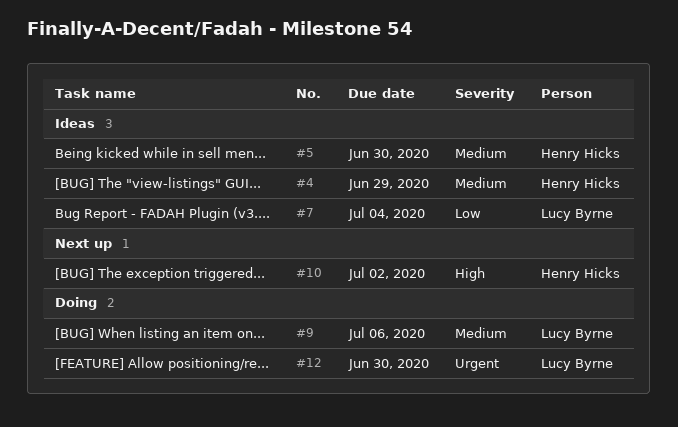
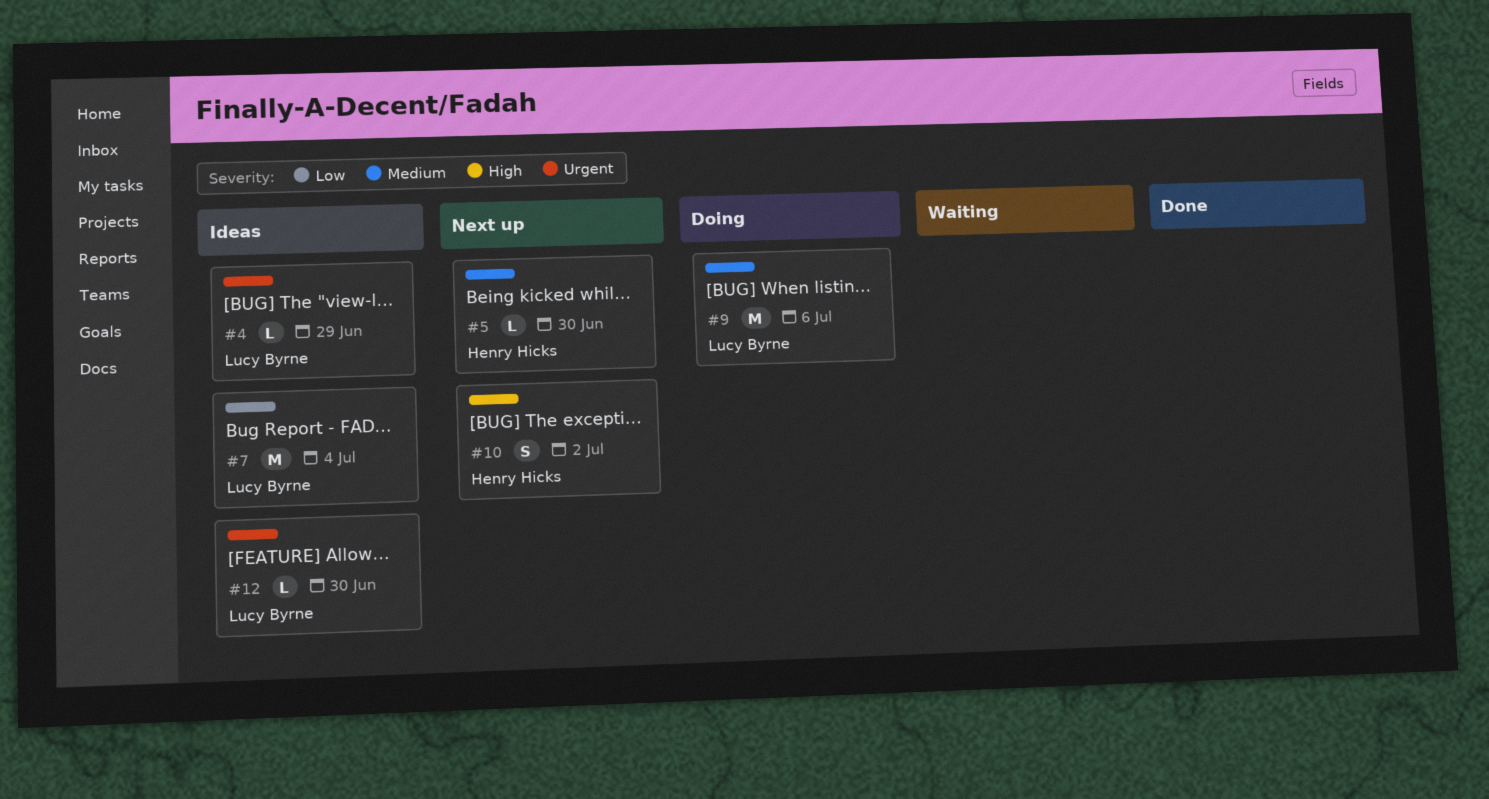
#4, owner: Henry Hicks -> Lucy Byrne
#4, priority: Medium -> Urgent
#5, status: Ideas -> Next up
#12, status: Doing -> Ideas

